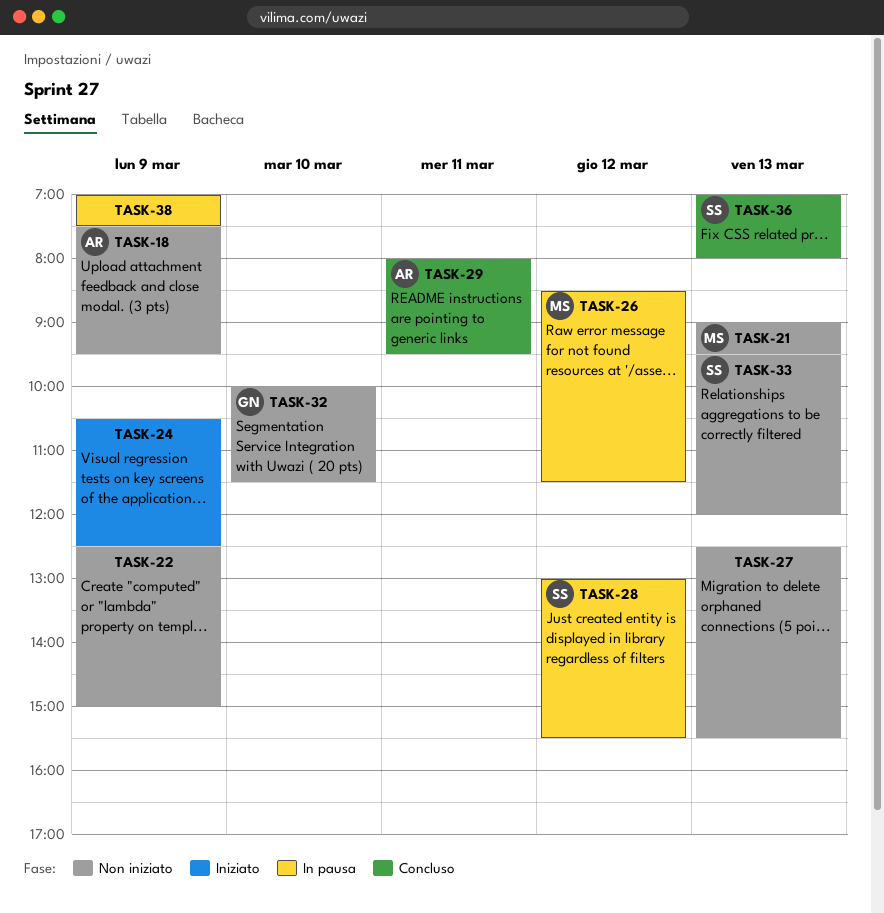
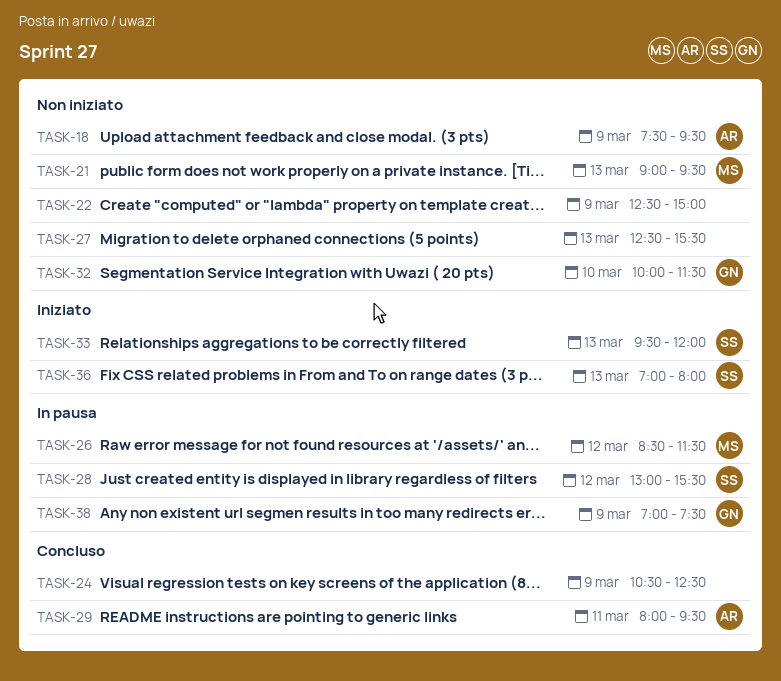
TASK-24, status: Iniziato -> Concluso
TASK-33, status: Non iniziato -> Iniziato
TASK-36, status: Concluso -> Iniziato
TASK-38, owner: none -> GN

